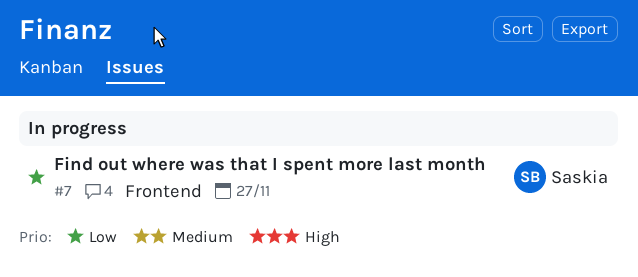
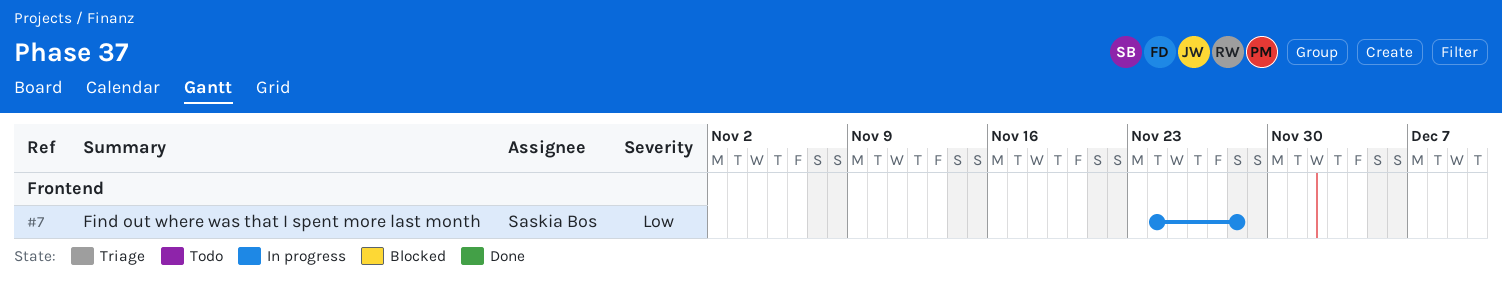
#7, due: Nov 27 -> Nov 28

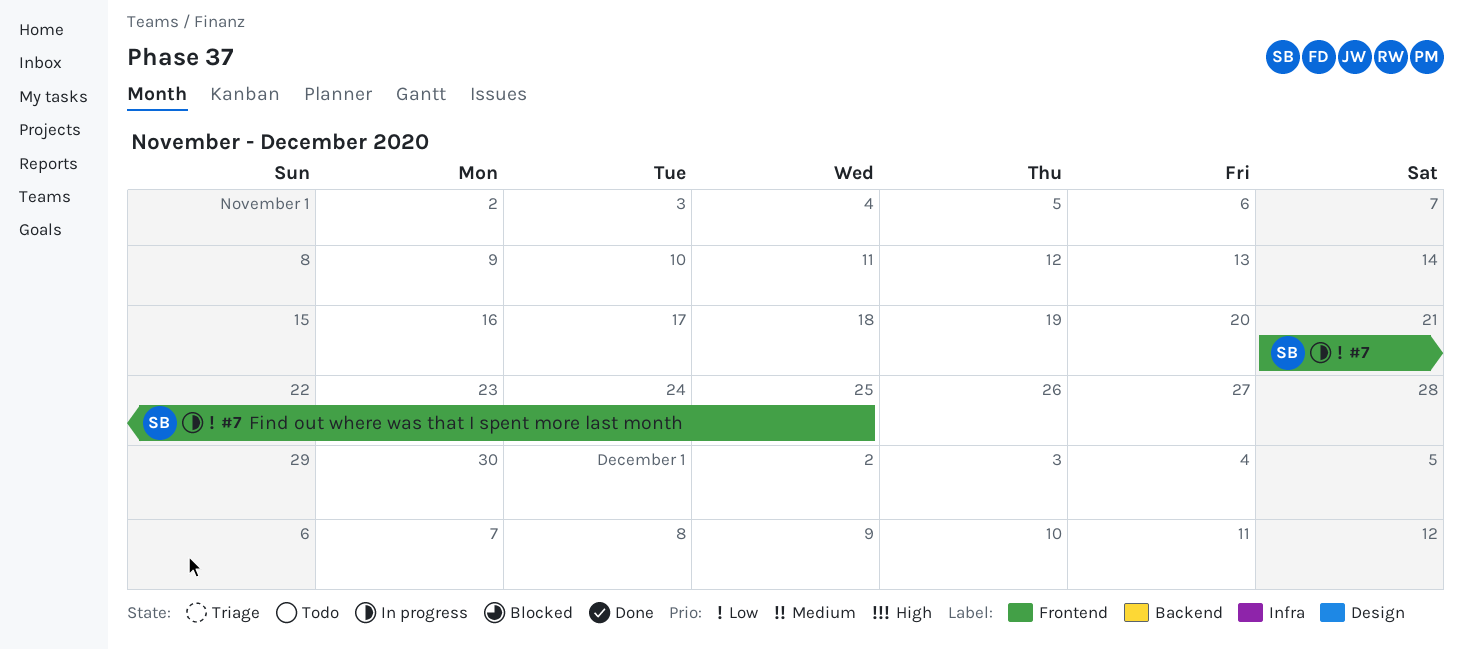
#7, start: Nov 24 -> Nov 21
#7, due: Nov 28 -> Nov 25

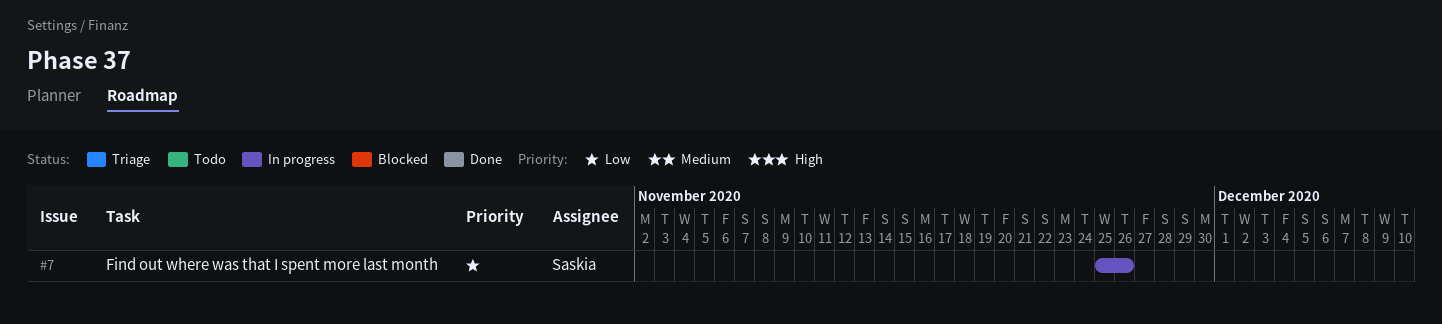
#7, start: Nov 21 -> Nov 25
#7, due: Nov 25 -> Nov 26

